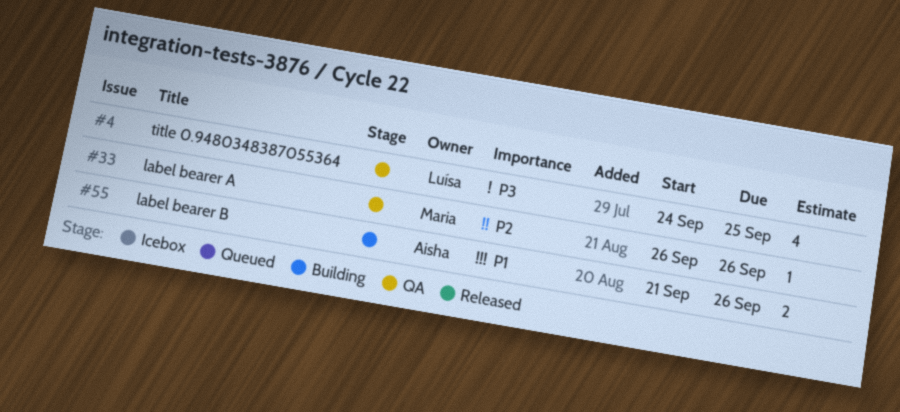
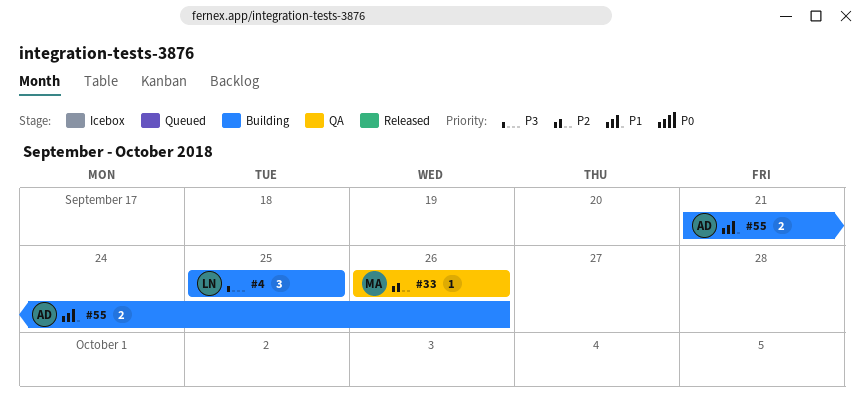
#4, status: QA -> Building
#4, estimate: 4 -> 3
#4, start: Sep 24 -> Sep 25

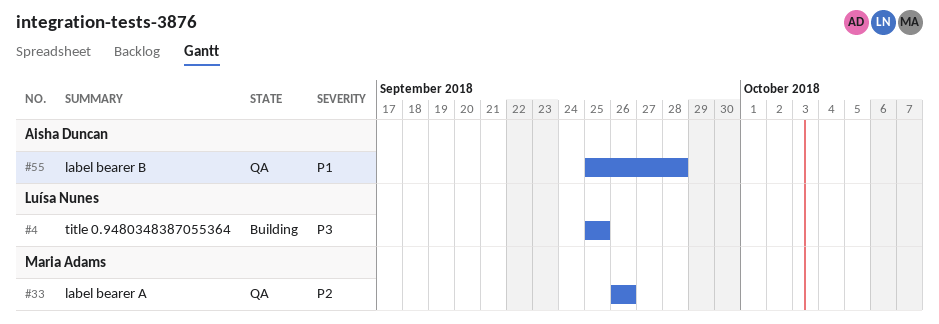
#55, status: Building -> QA
#55, start: Sep 21 -> Sep 25
#55, due: Sep 26 -> Sep 28

